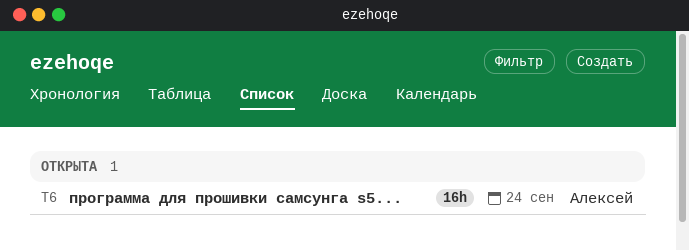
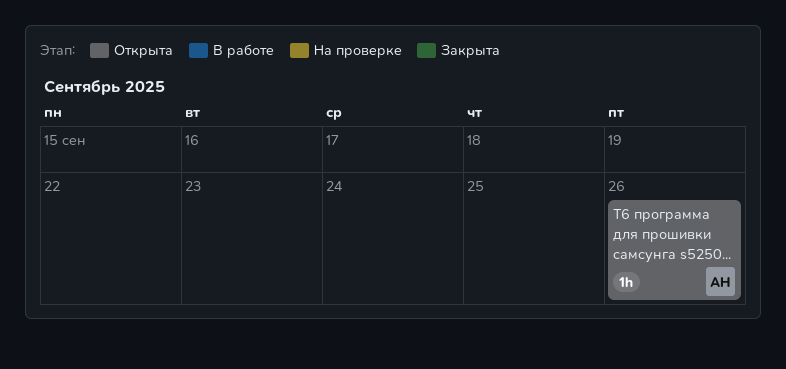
T6, estimate: 16h -> 1h
T6, due: Sep 24 -> Sep 26

